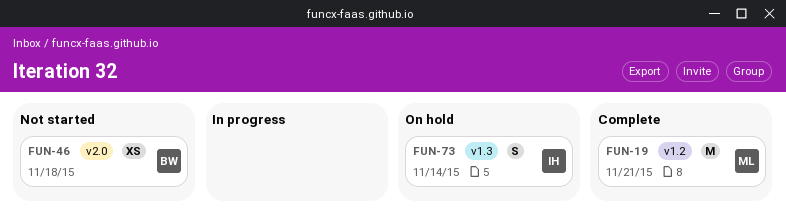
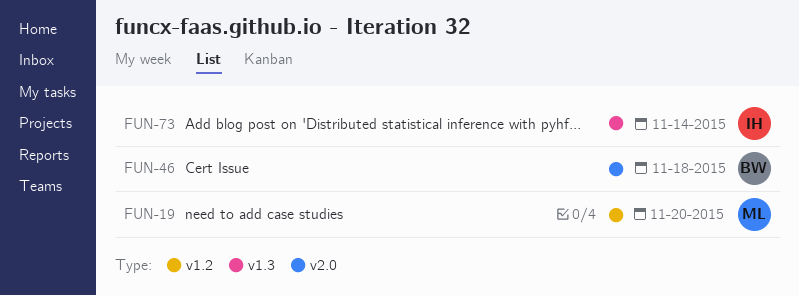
FUN-19, due: Nov 21 -> Nov 20

